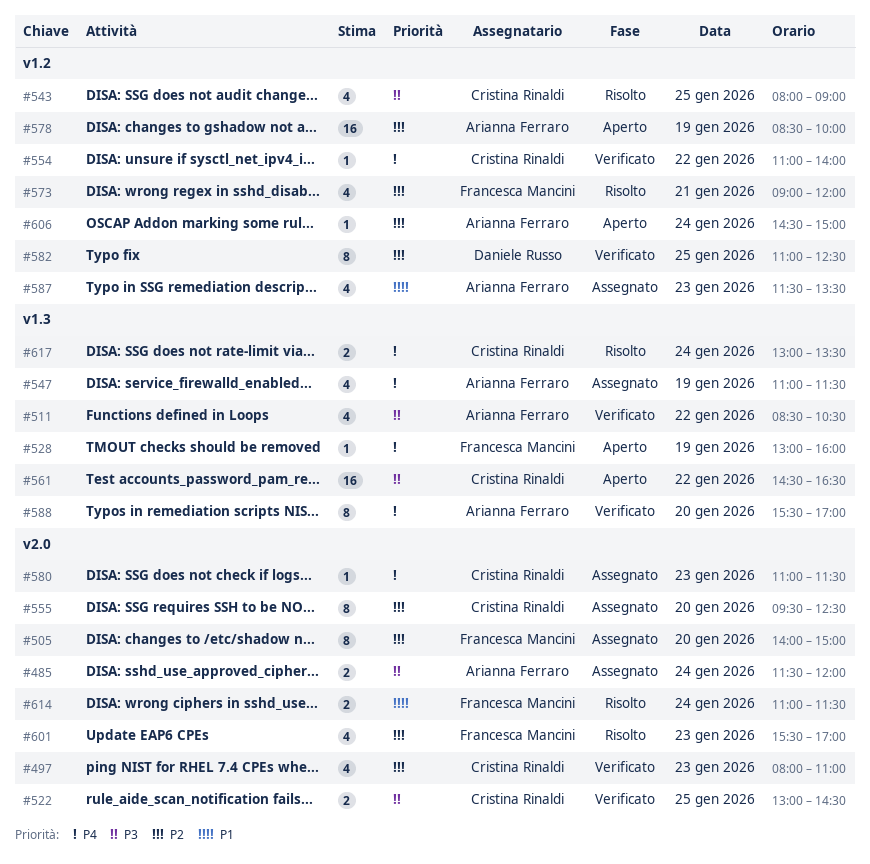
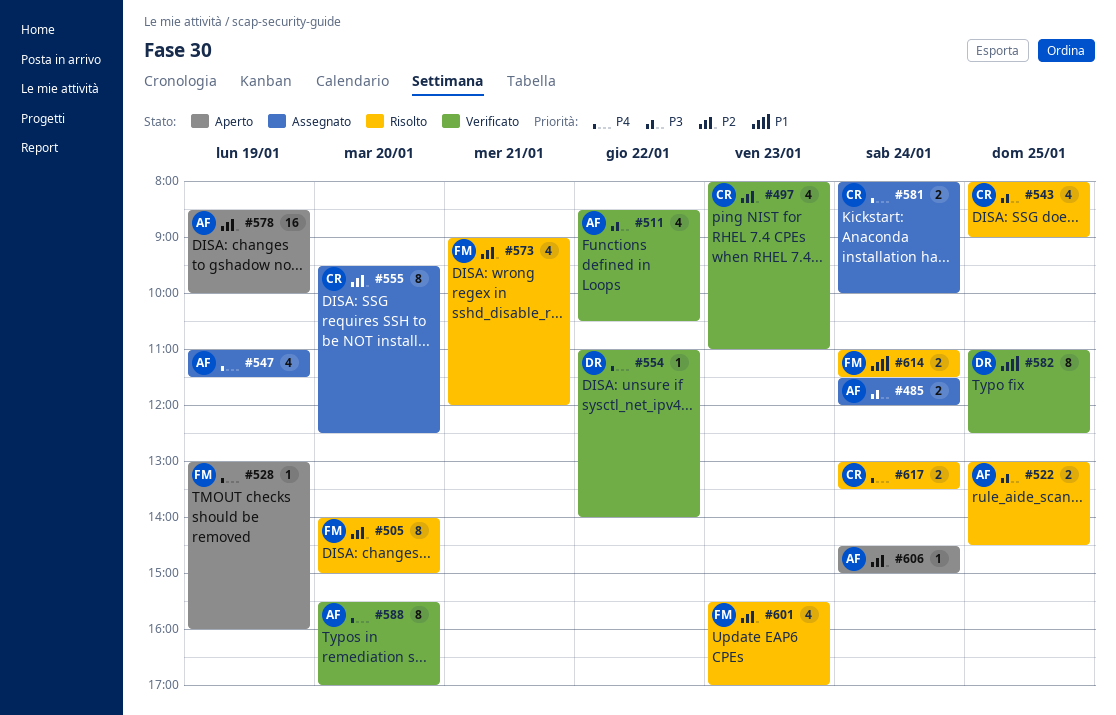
#505, status: Assegnato -> Risolto
#522, status: Verificato -> Risolto
#522, owner: Cristina Rinaldi -> Arianna Ferraro
#554, owner: Cristina Rinaldi -> Daniele Russo
#561: present -> none
#580: present -> none
#581: none -> present
#582, priority: P2 -> P1
#587: present -> none

